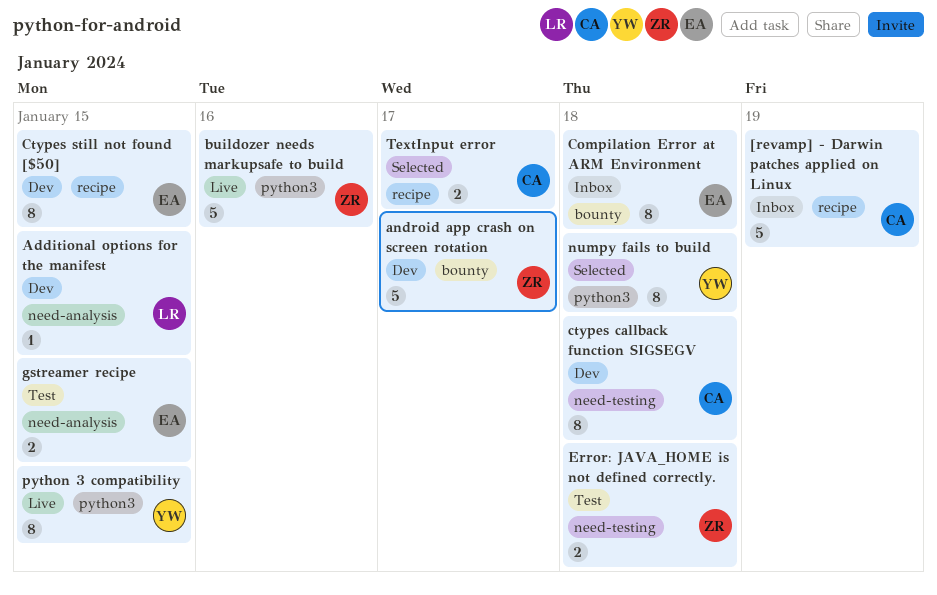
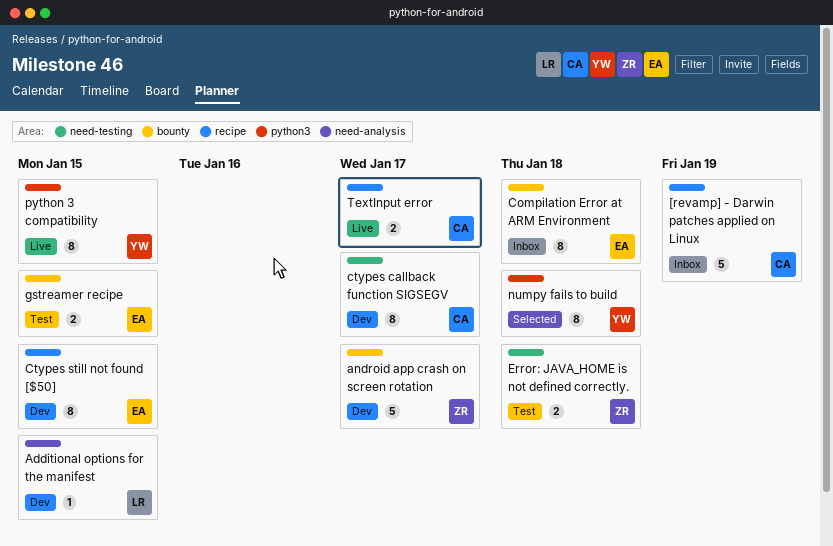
buildozer needs markupsafe to build: present -> none
ctypes callback function SIGSEGV, due: Jan 18 -> Jan 17
gstreamer recipe, label: need-analysis -> bounty
TextInput error, status: Selected -> Live

